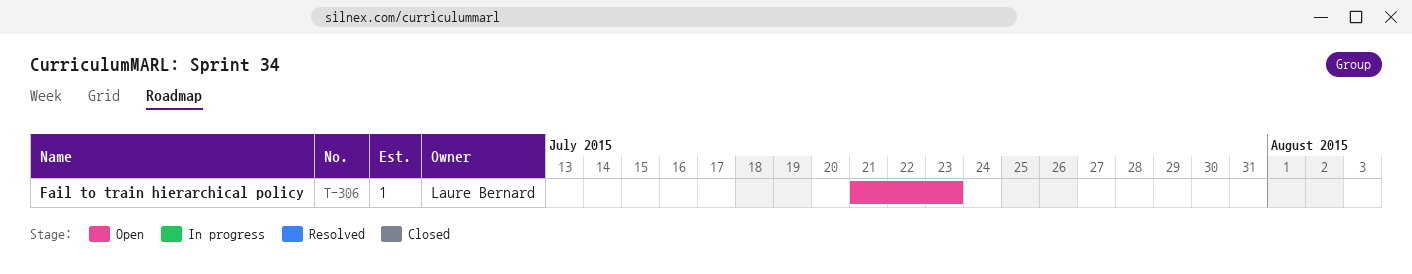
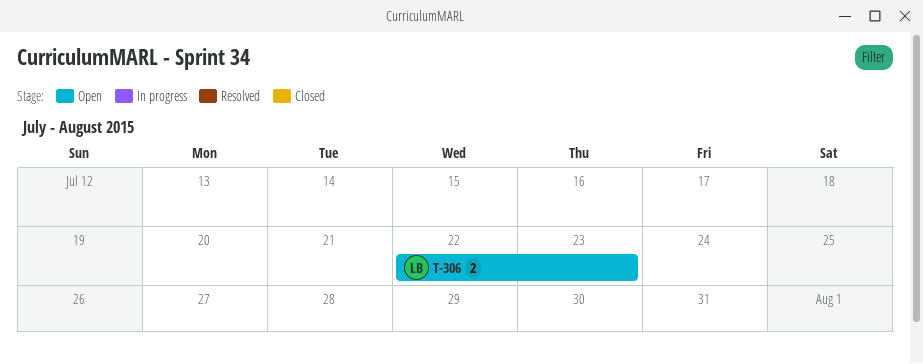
T-306, estimate: 1 -> 2
T-306, start: Jul 21 -> Jul 22

